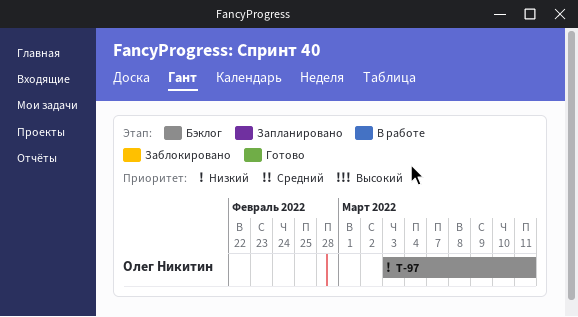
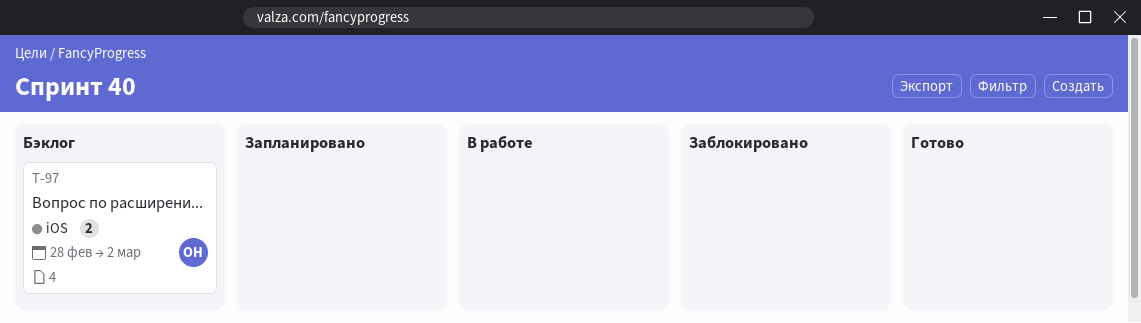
T-97, start: Mar 3 -> Feb 28
T-97, due: Mar 11 -> Mar 2

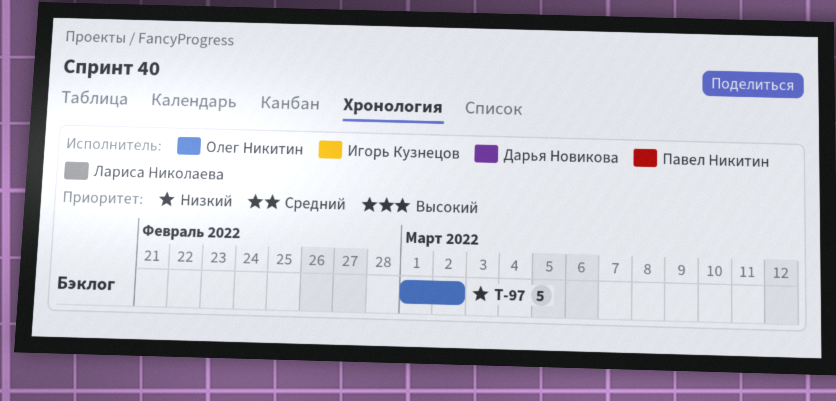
T-97, estimate: 2 -> 5
T-97, start: Feb 28 -> Mar 1

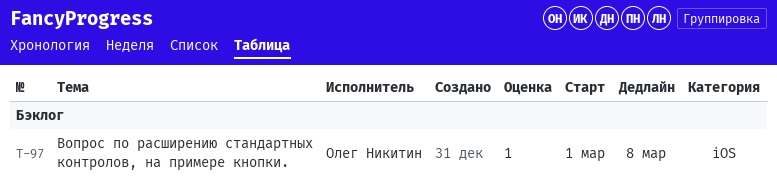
T-97, estimate: 5 -> 1
T-97, due: Mar 2 -> Mar 8

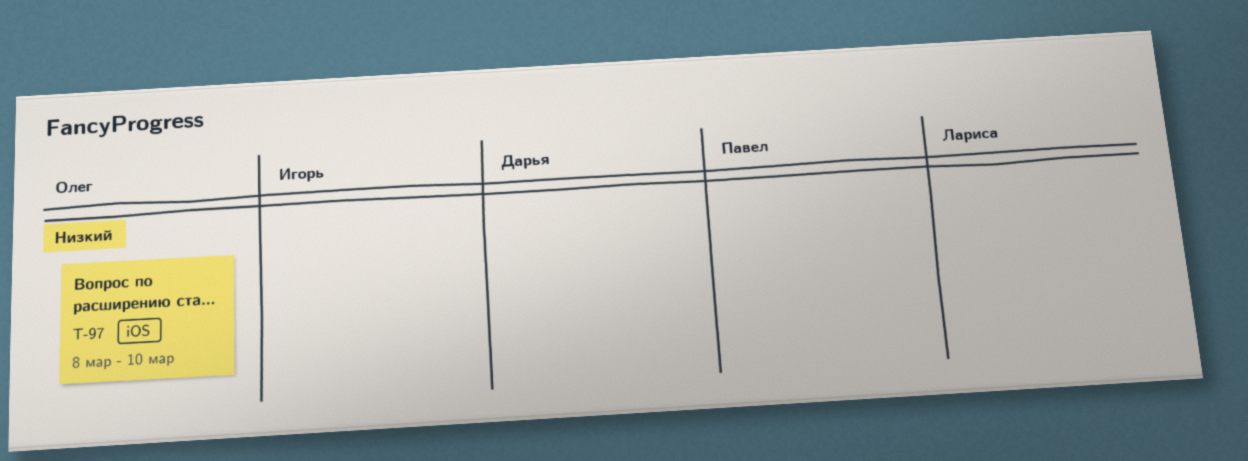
T-97, start: Mar 1 -> Mar 8
T-97, due: Mar 8 -> Mar 10

